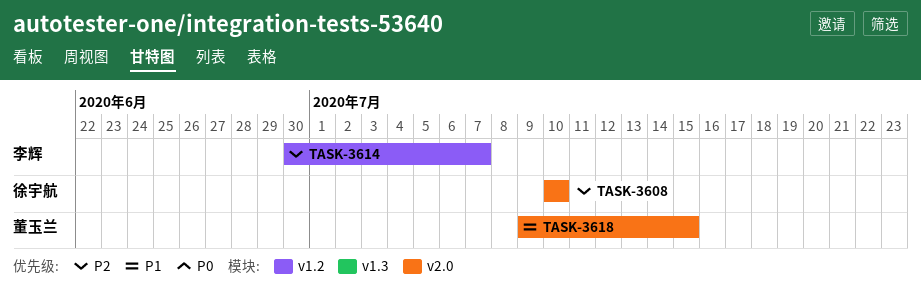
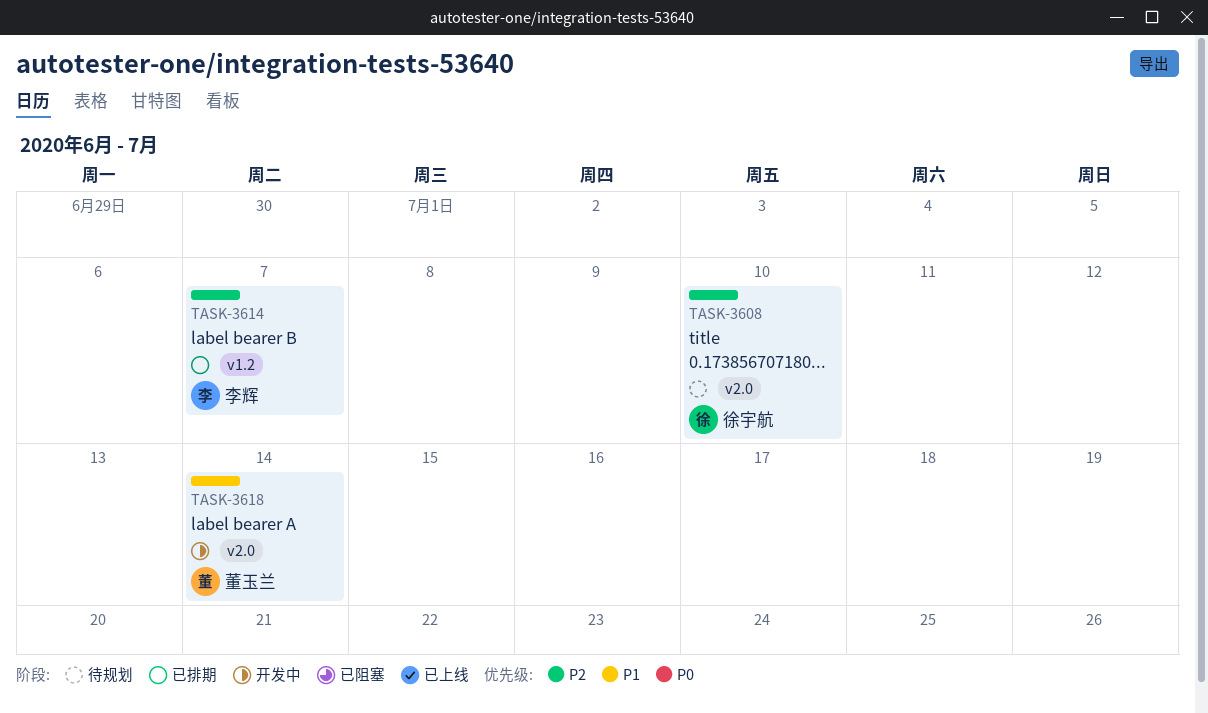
TASK-3618, due: Jul 15 -> Jul 14

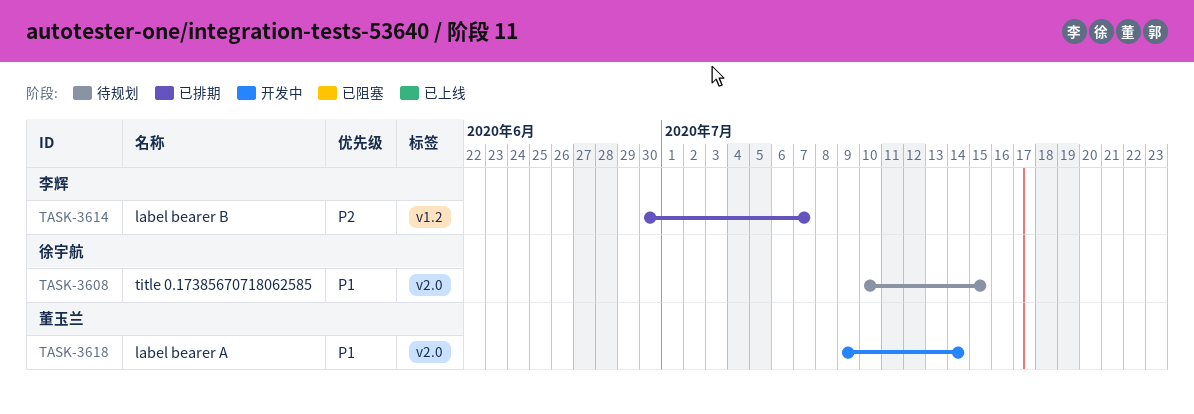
TASK-3608, priority: P2 -> P1
TASK-3608, due: Jul 10 -> Jul 15

